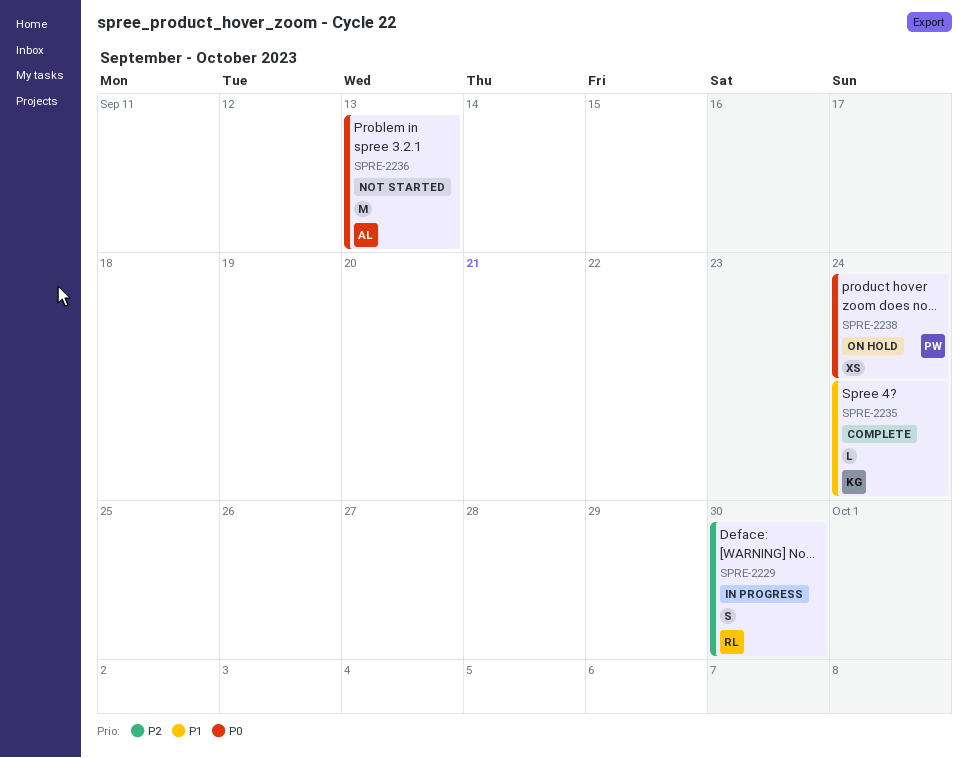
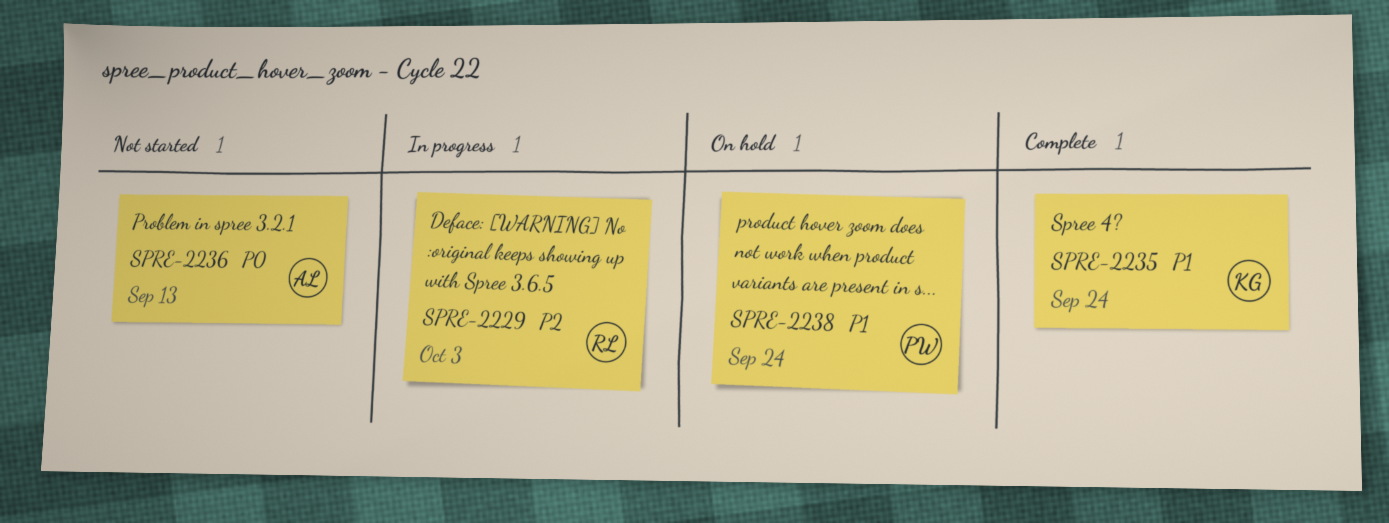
SPRE-2229, due: Sep 30 -> Oct 3
SPRE-2238, priority: P0 -> P1

